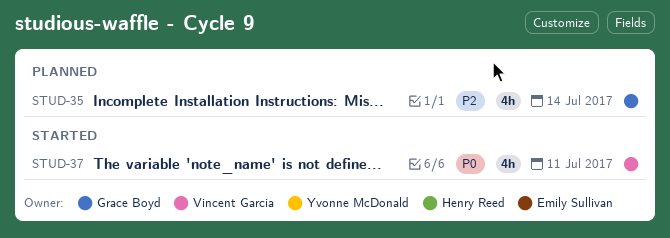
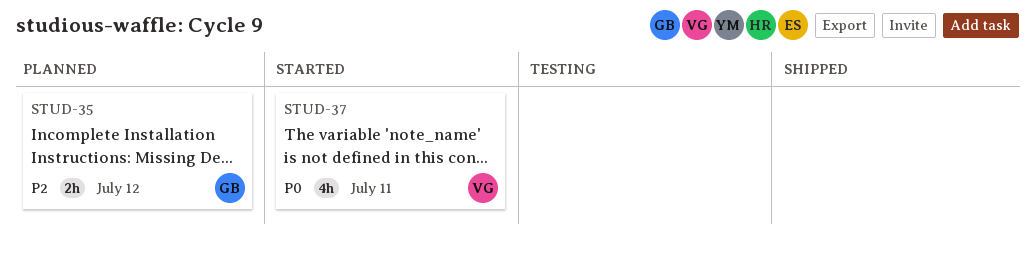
STUD-35, estimate: 4h -> 2h
STUD-35, due: Jul 14 -> Jul 12

